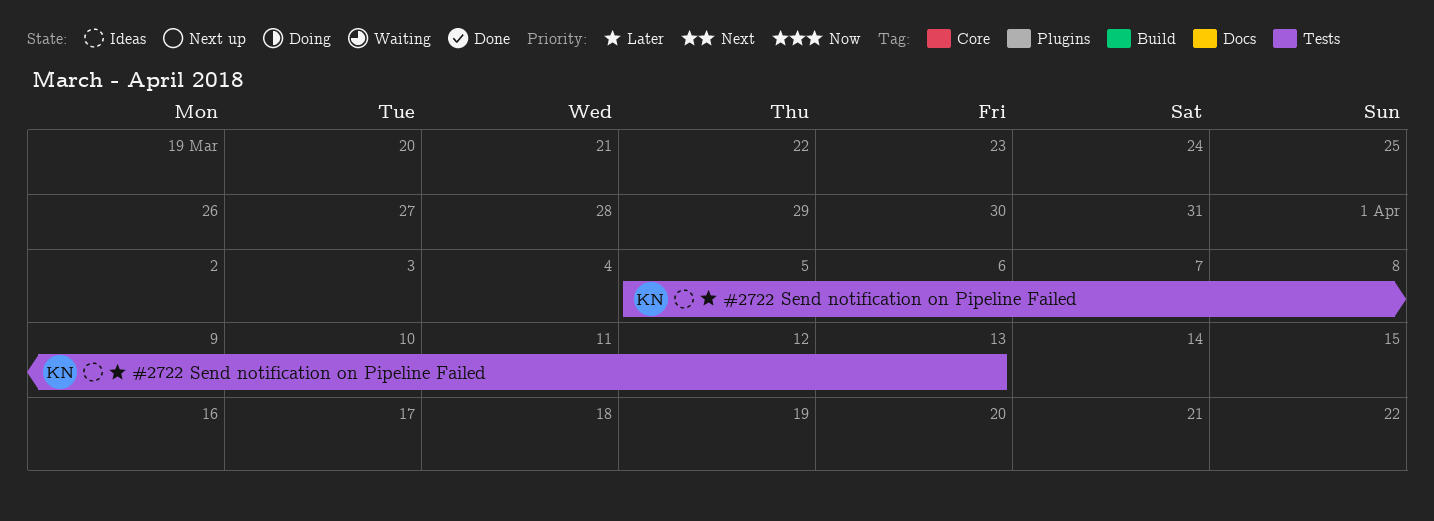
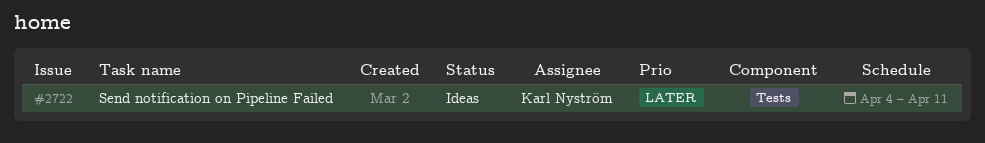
#2722, start: Apr 5 -> Apr 4
#2722, due: Apr 13 -> Apr 11

